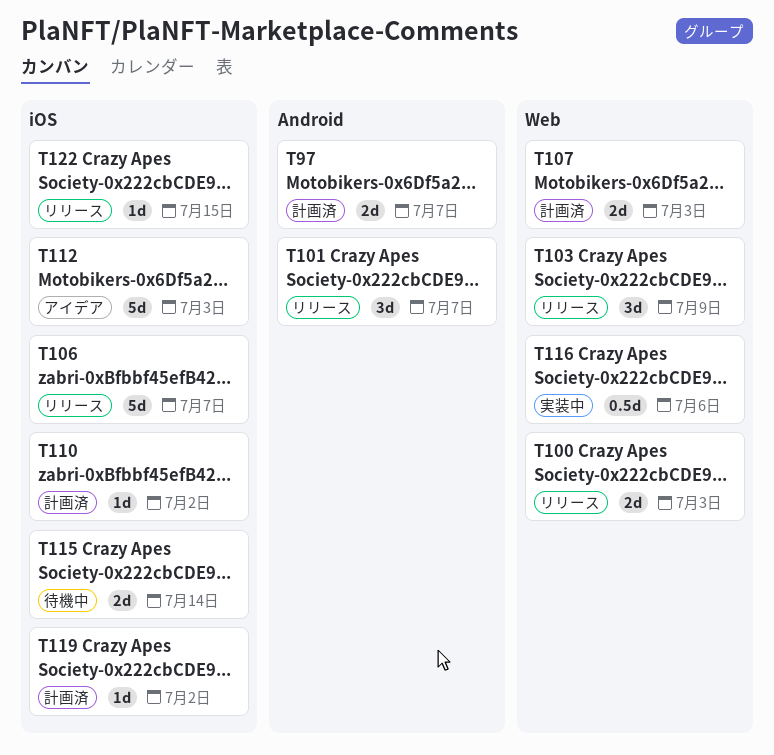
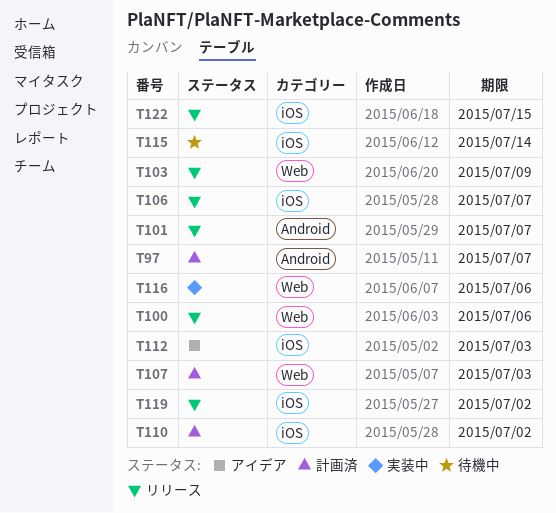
T100, due: Jul 3 -> Jul 6
T119, status: 計画済 -> リリース

